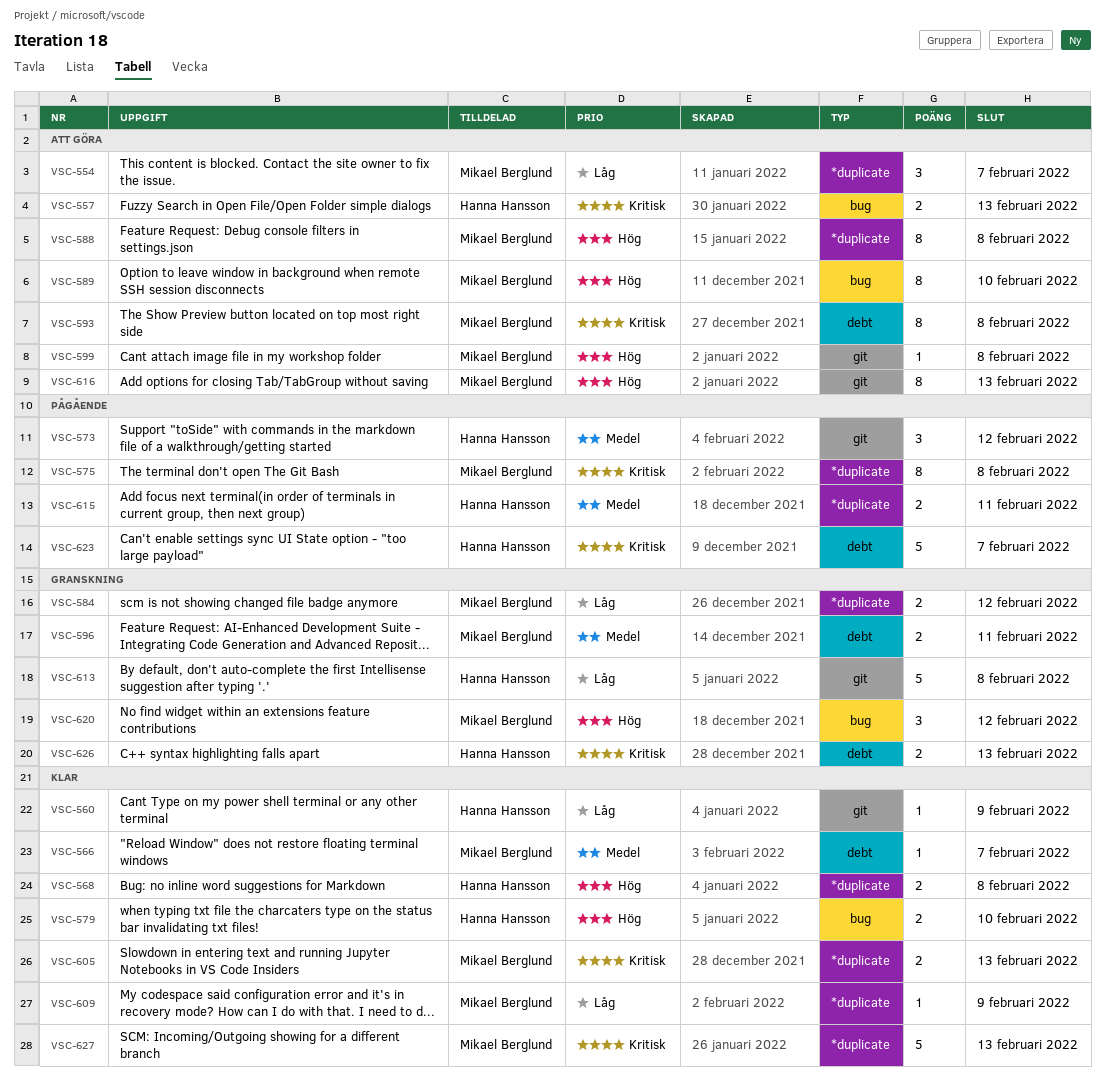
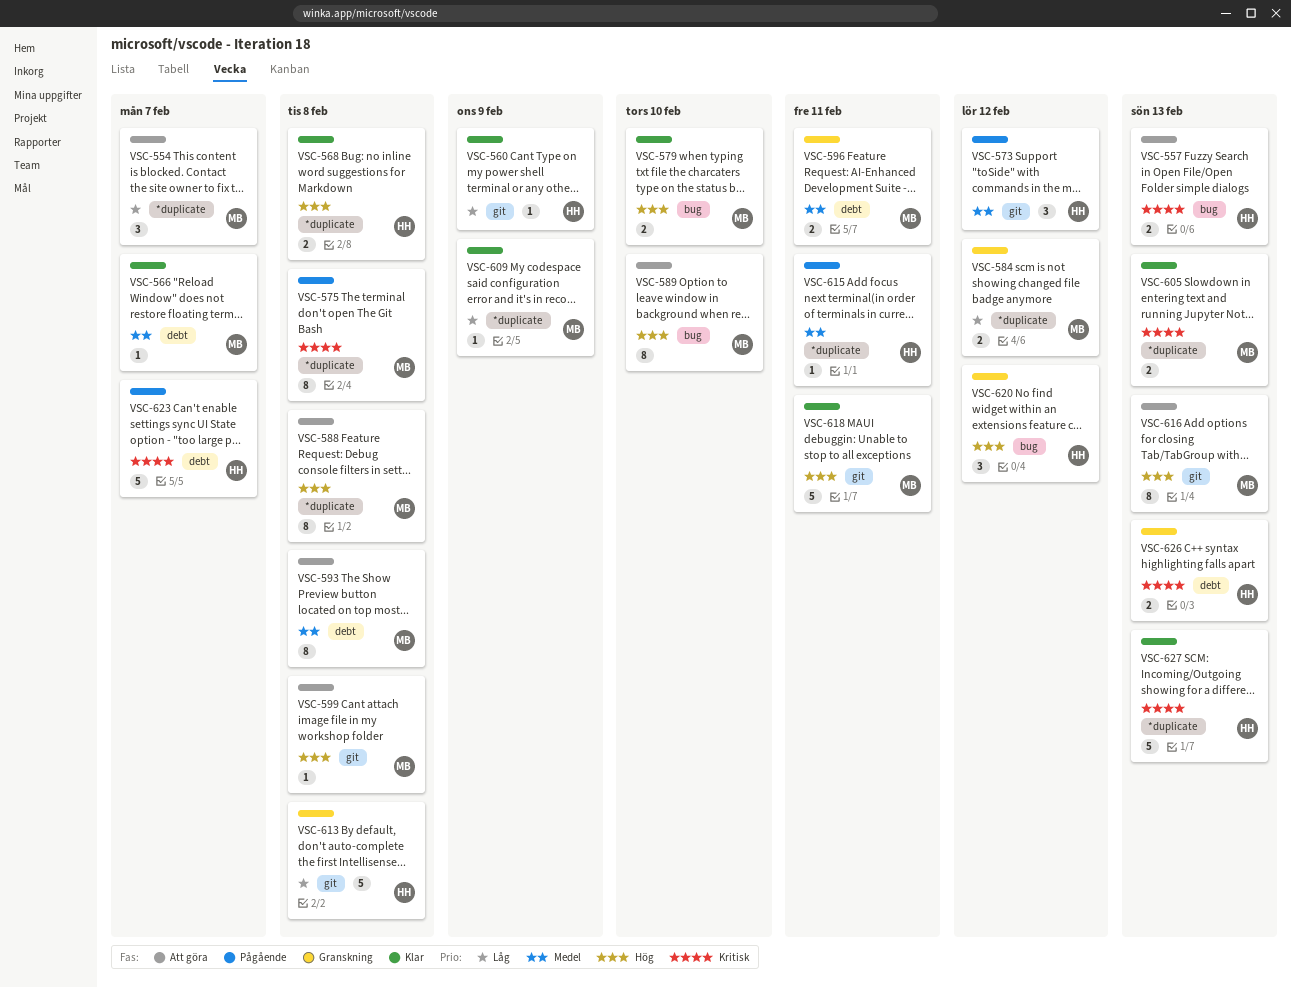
VSC-579, owner: Hanna Hansson -> Mikael Berglund
VSC-593, priority: Kritisk -> Medel
VSC-615, estimate: 2 -> 1
VSC-618: none -> present
VSC-620, owner: Mikael Berglund -> Hanna Hansson
VSC-627, owner: Mikael Berglund -> Hanna Hansson

